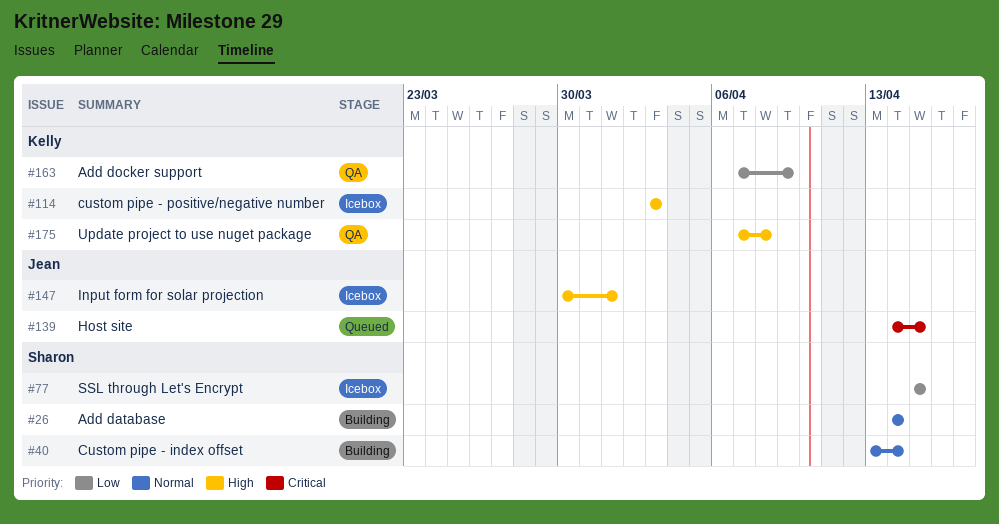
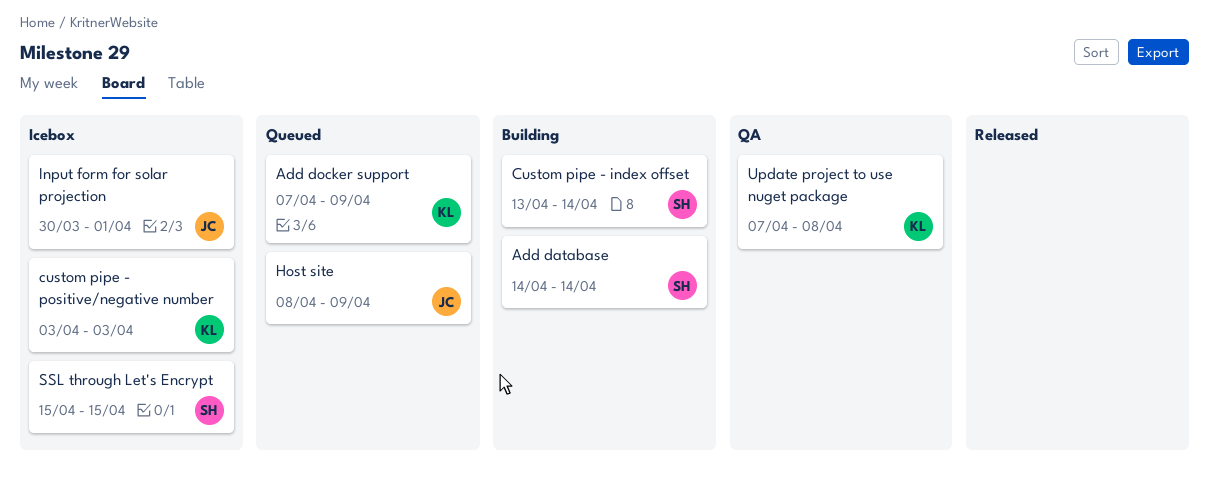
Add docker support, status: QA -> Queued
Host site, start: Apr 14 -> Apr 8
Host site, due: Apr 15 -> Apr 9

